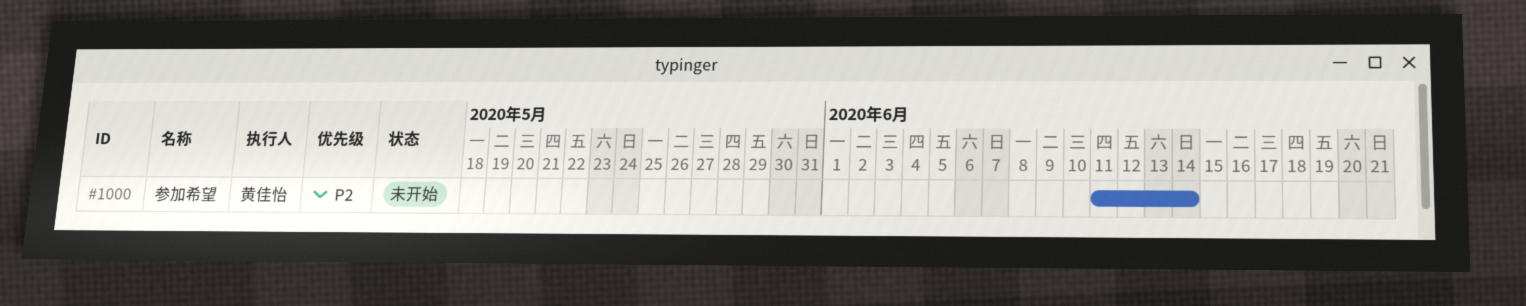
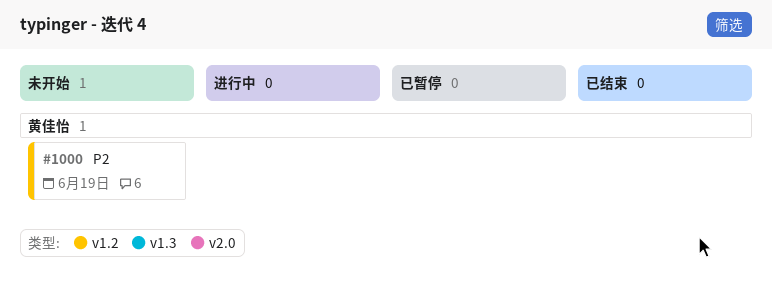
#1000, due: Jun 14 -> Jun 19

